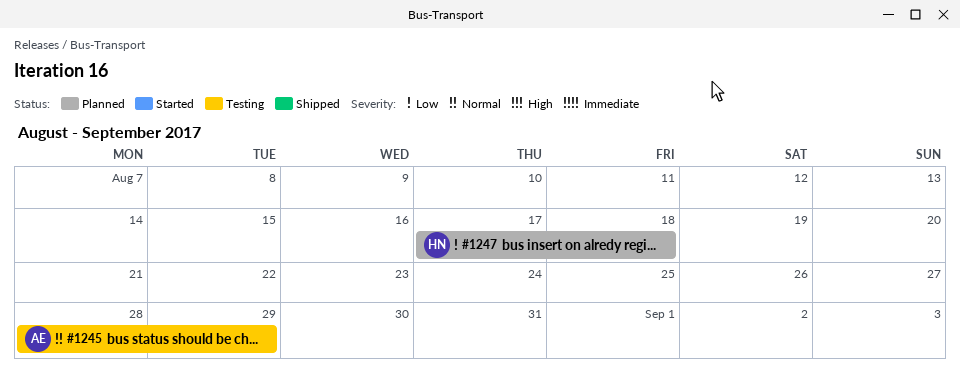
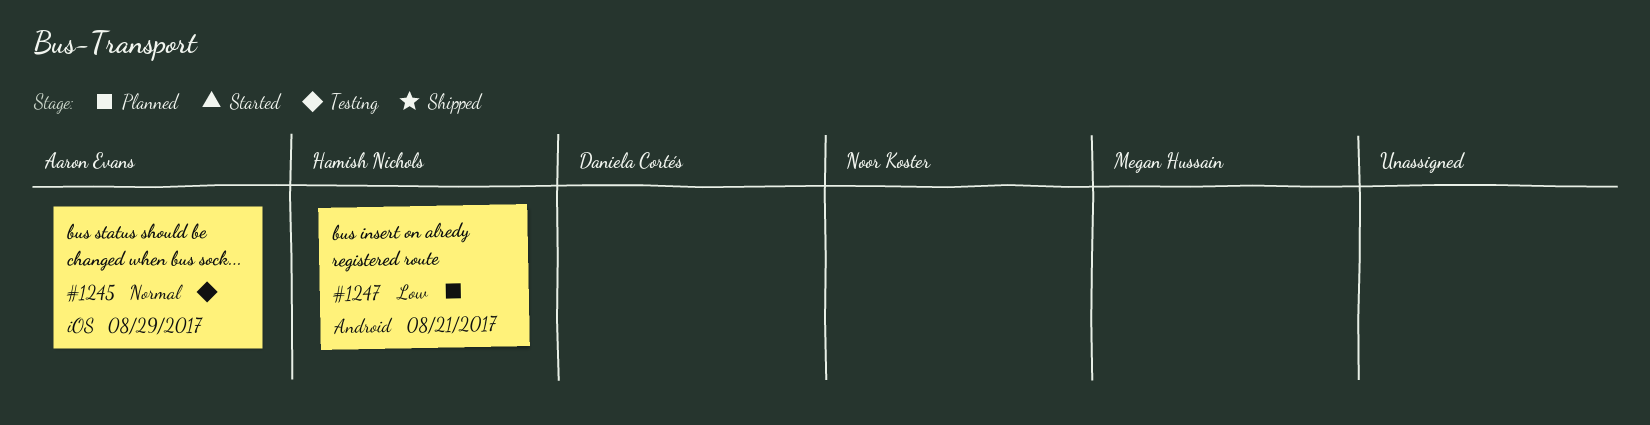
#1247, due: Aug 18 -> Aug 21

